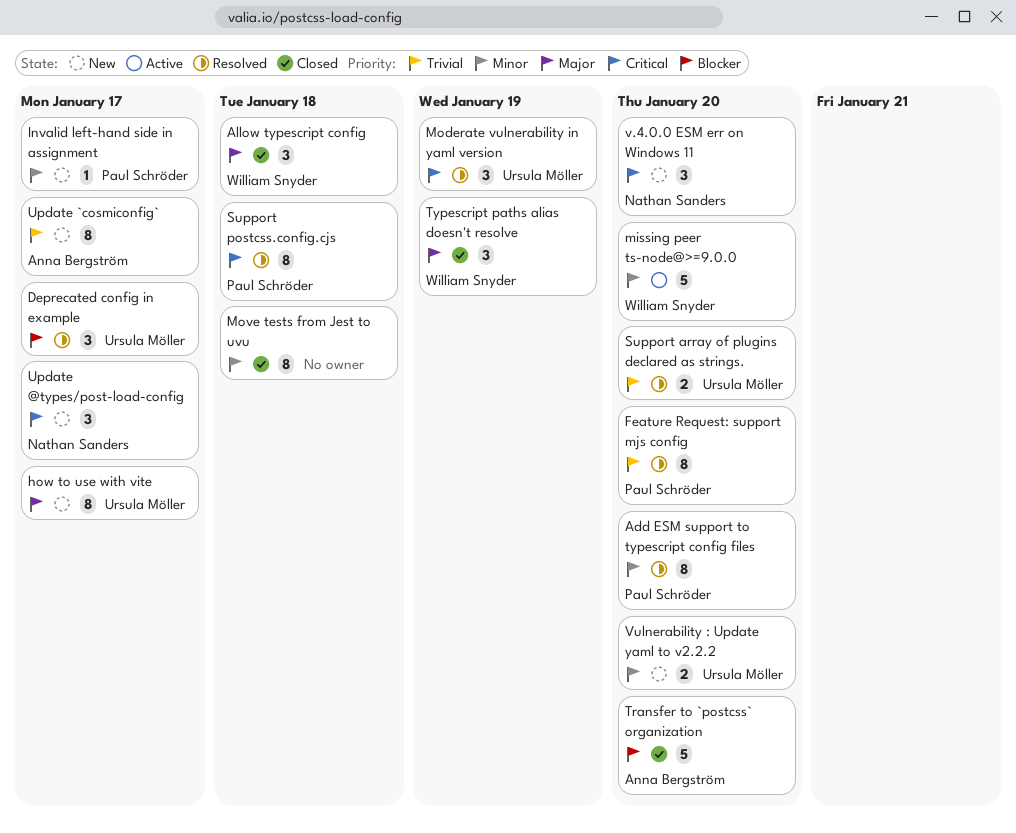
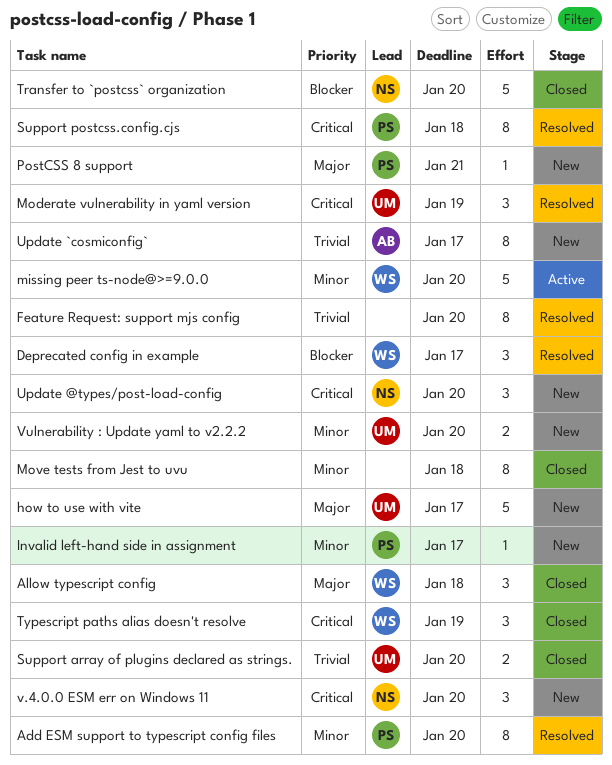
Deprecated config in example, owner: Ursula Möller -> William Snyder
Feature Request: support mjs config, owner: Paul Schröder -> none
how to use with vite, estimate: 8 -> 5
PostCSS 8 support: none -> present
Support array of plugins declared as strings., status: Resolved -> Closed
Transfer to `postcss` organization, owner: Anna Bergström -> Nathan Sanders
Typescript paths alias doesn't resolve, priority: Major -> Critical
Update @types/post-load-config, due: Jan 17 -> Jan 20

